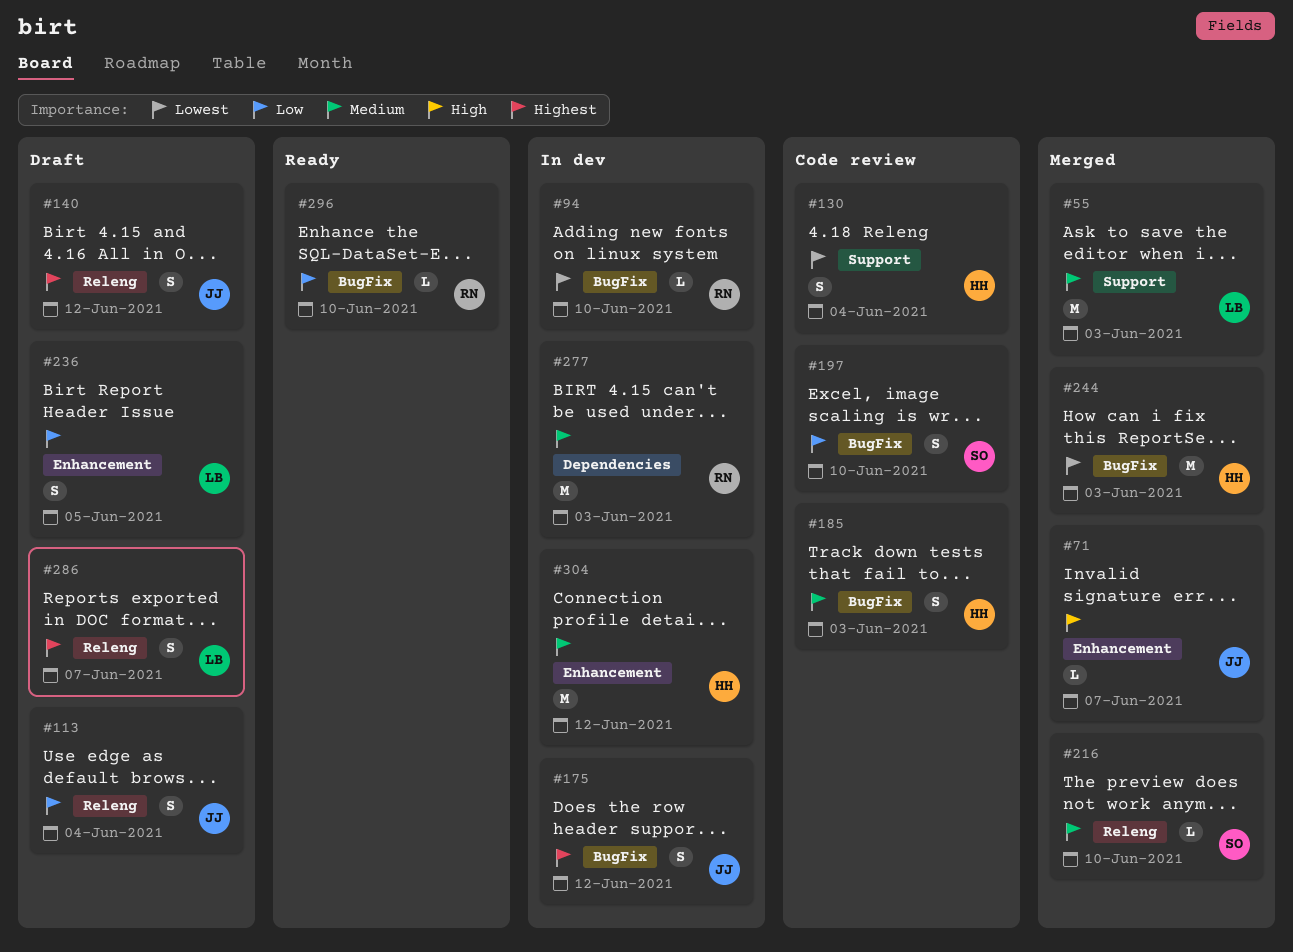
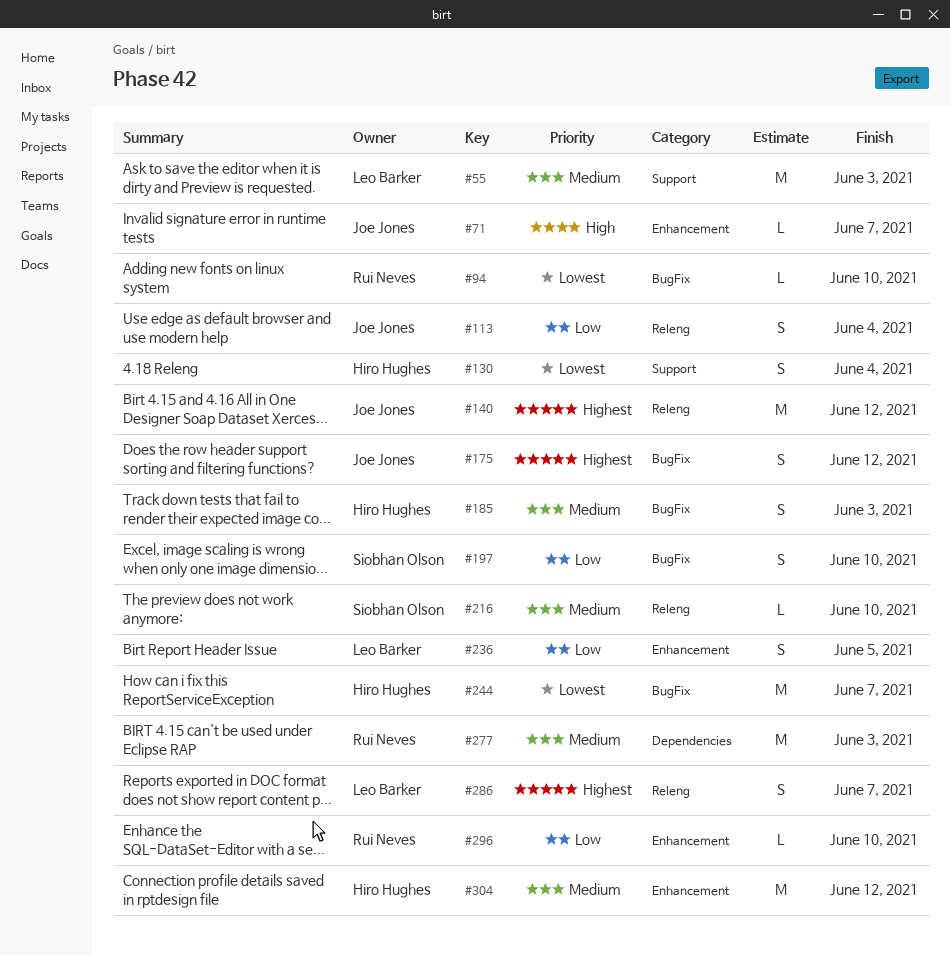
#140, estimate: S -> M
#244, due: Jun 3 -> Jun 7
#296, label: BugFix -> Enhancement

